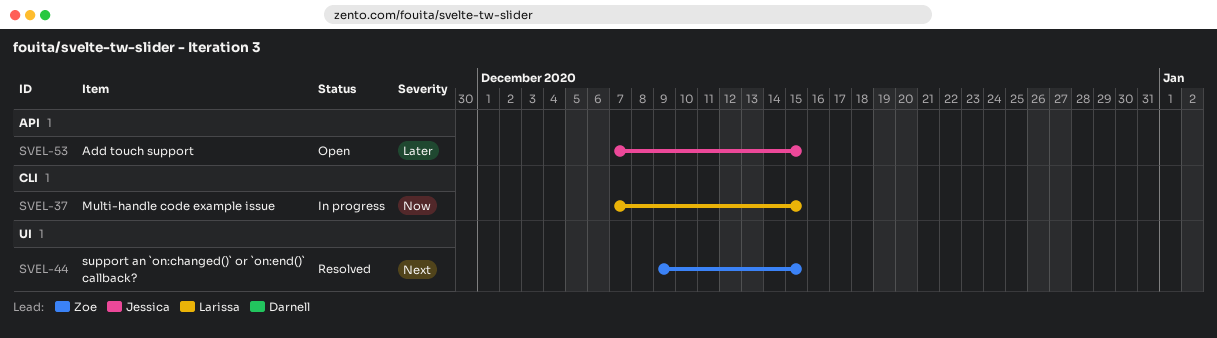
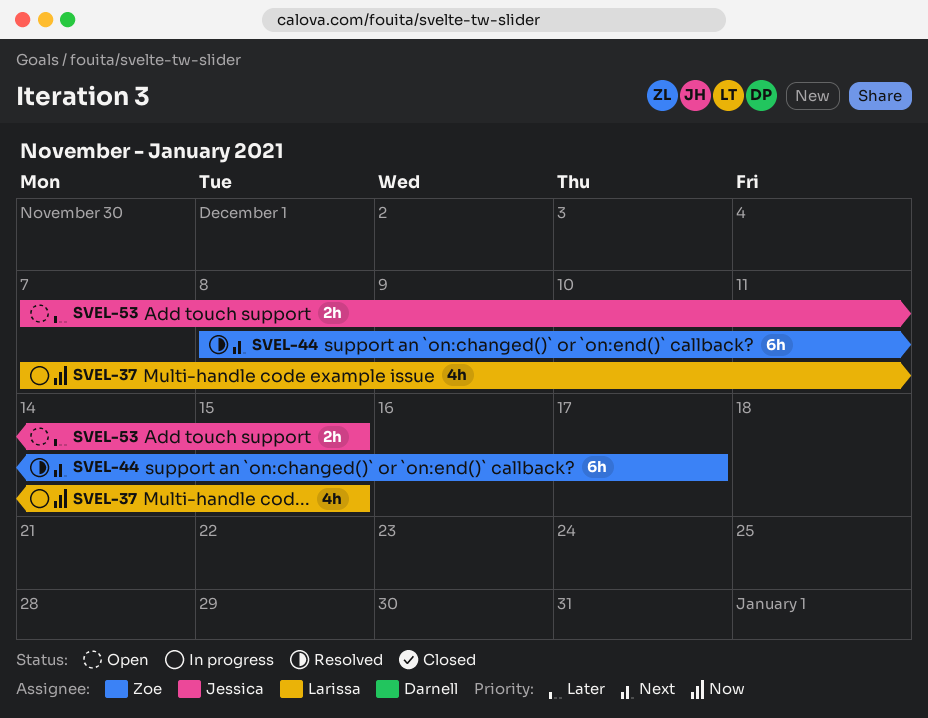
SVEL-44, start: Dec 9 -> Dec 8
SVEL-44, due: Dec 15 -> Dec 17

